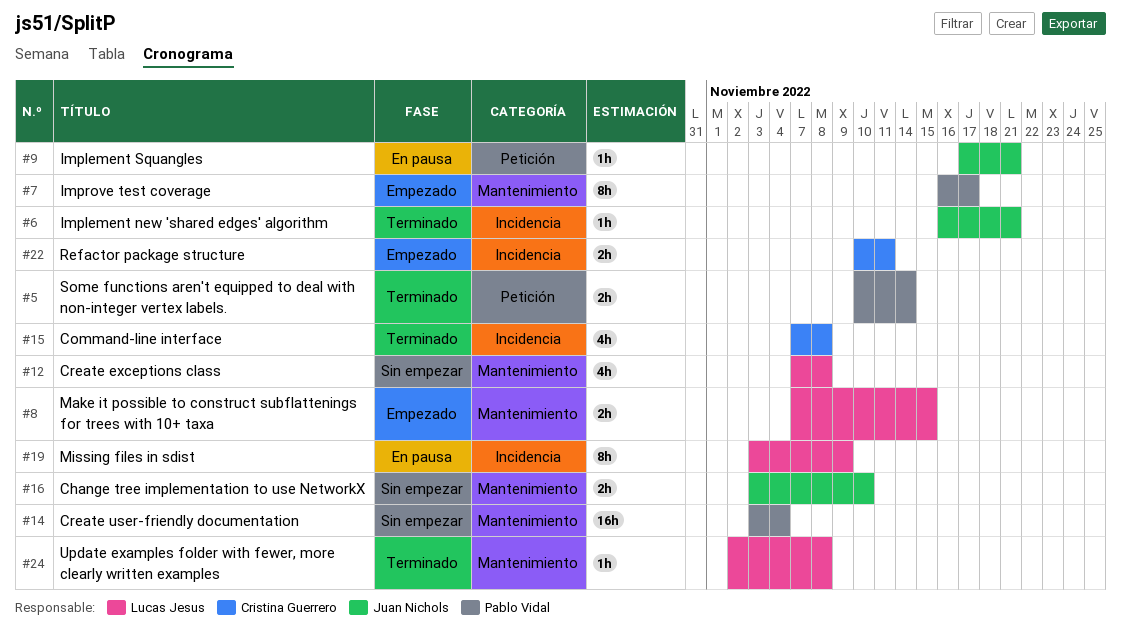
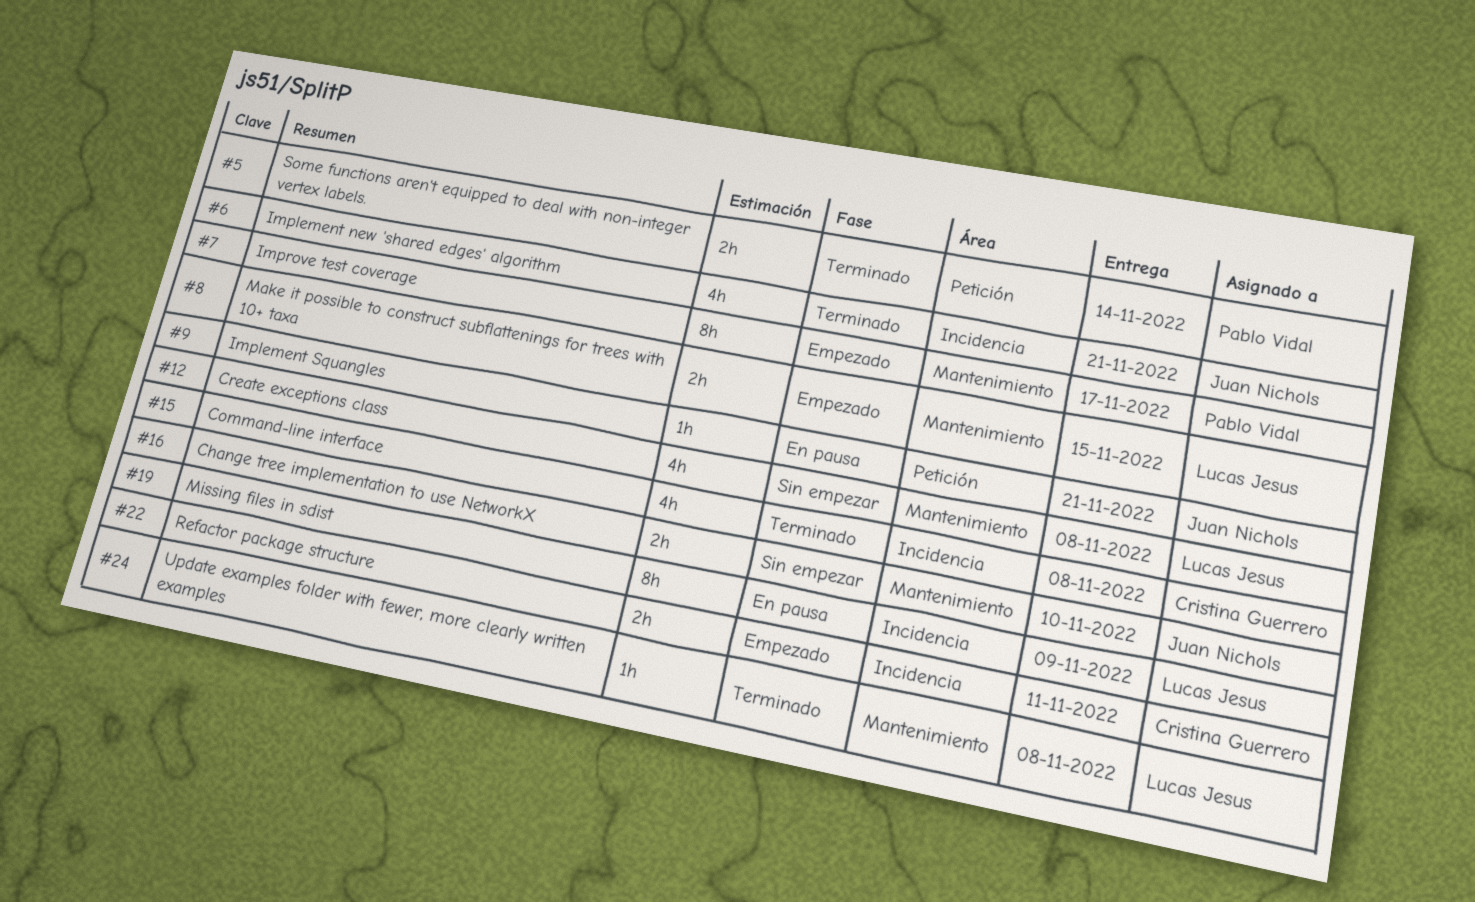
#6, estimate: 1h -> 4h
#14: present -> none

